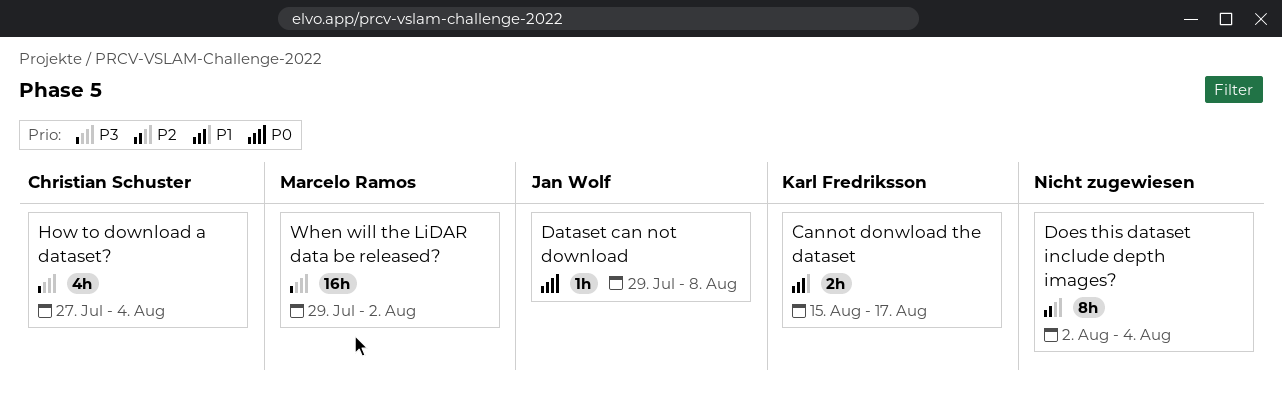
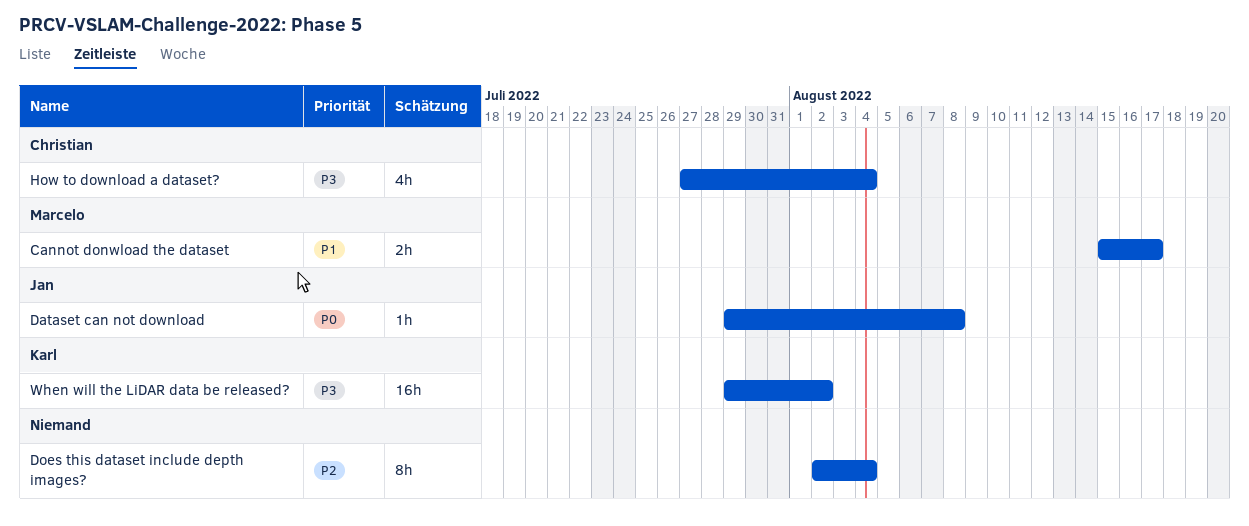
Cannot donwload the dataset, owner: Karl Fredriksson -> Marcelo Ramos
When will the LiDAR data be released?, owner: Marcelo Ramos -> Karl Fredriksson

